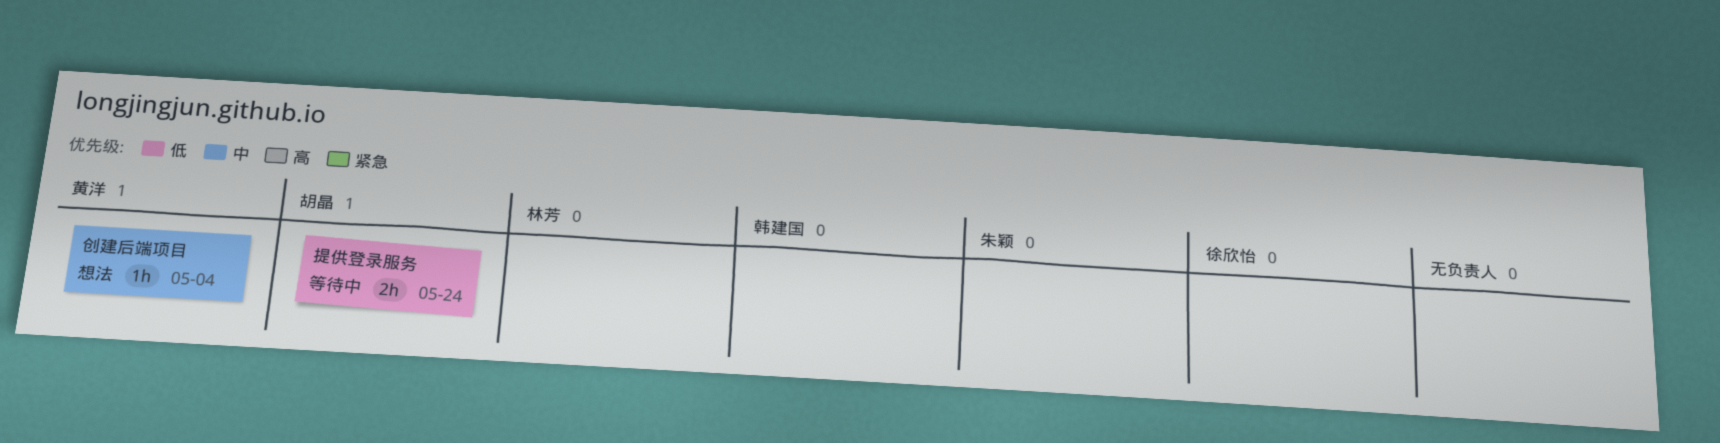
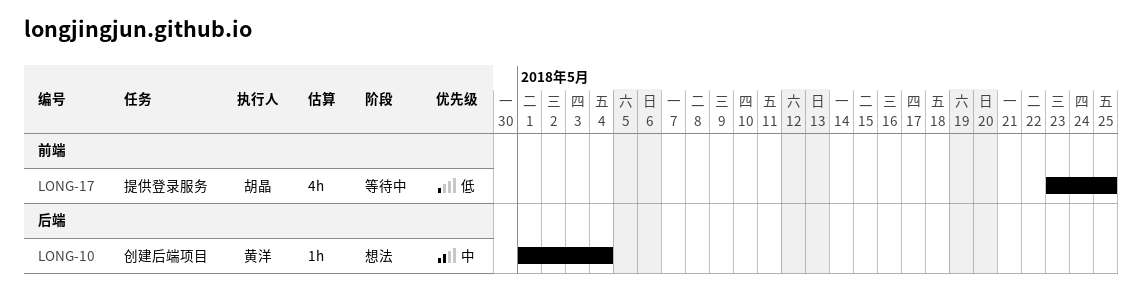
提供登录服务, estimate: 2h -> 4h
提供登录服务, due: May 24 -> May 25

